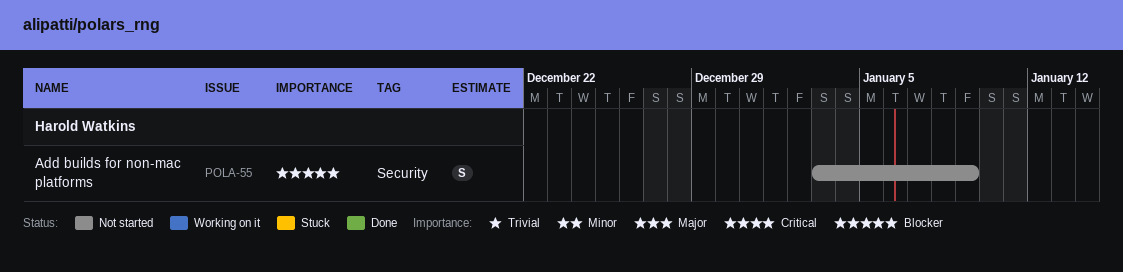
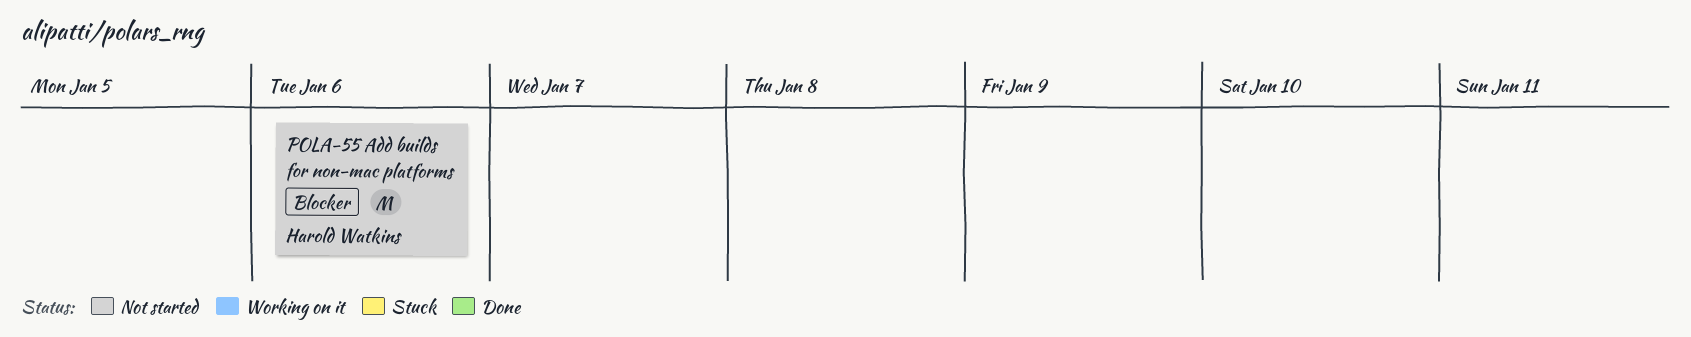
POLA-55, estimate: S -> M
POLA-55, due: Jan 9 -> Jan 6

